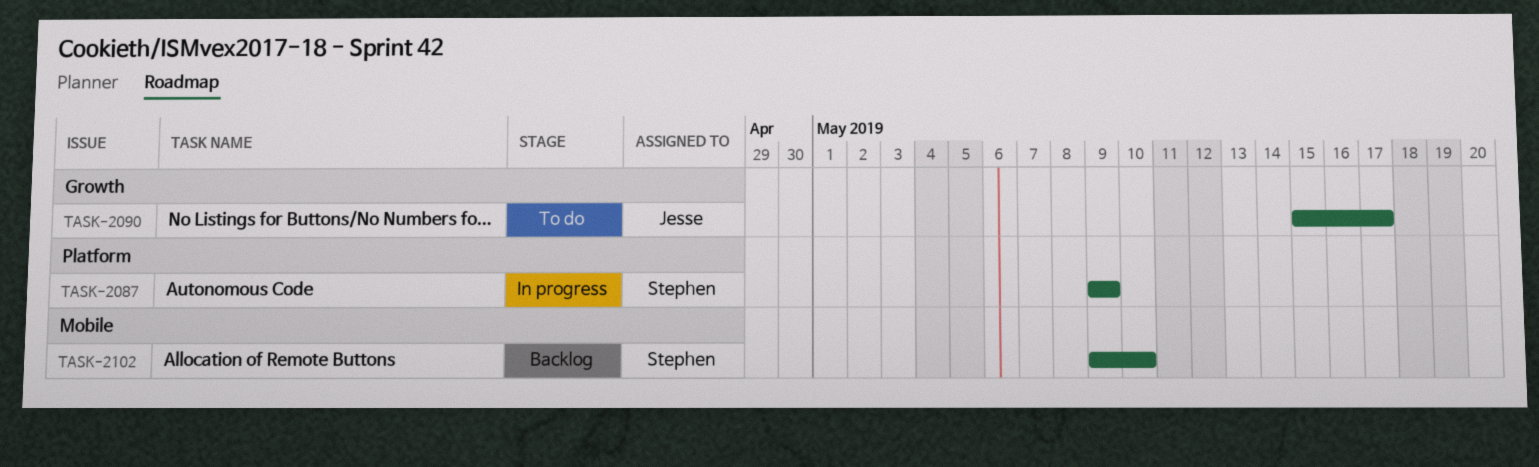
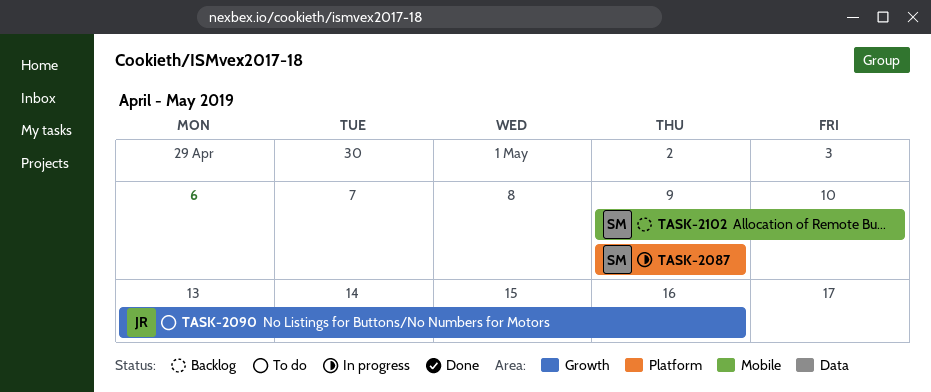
TASK-2090, start: May 15 -> May 13
TASK-2090, due: May 17 -> May 16

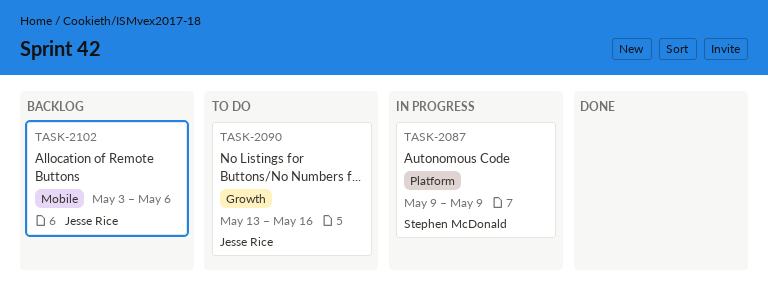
TASK-2102, owner: Stephen McDonald -> Jesse Rice
TASK-2102, start: May 9 -> May 3
TASK-2102, due: May 10 -> May 6

